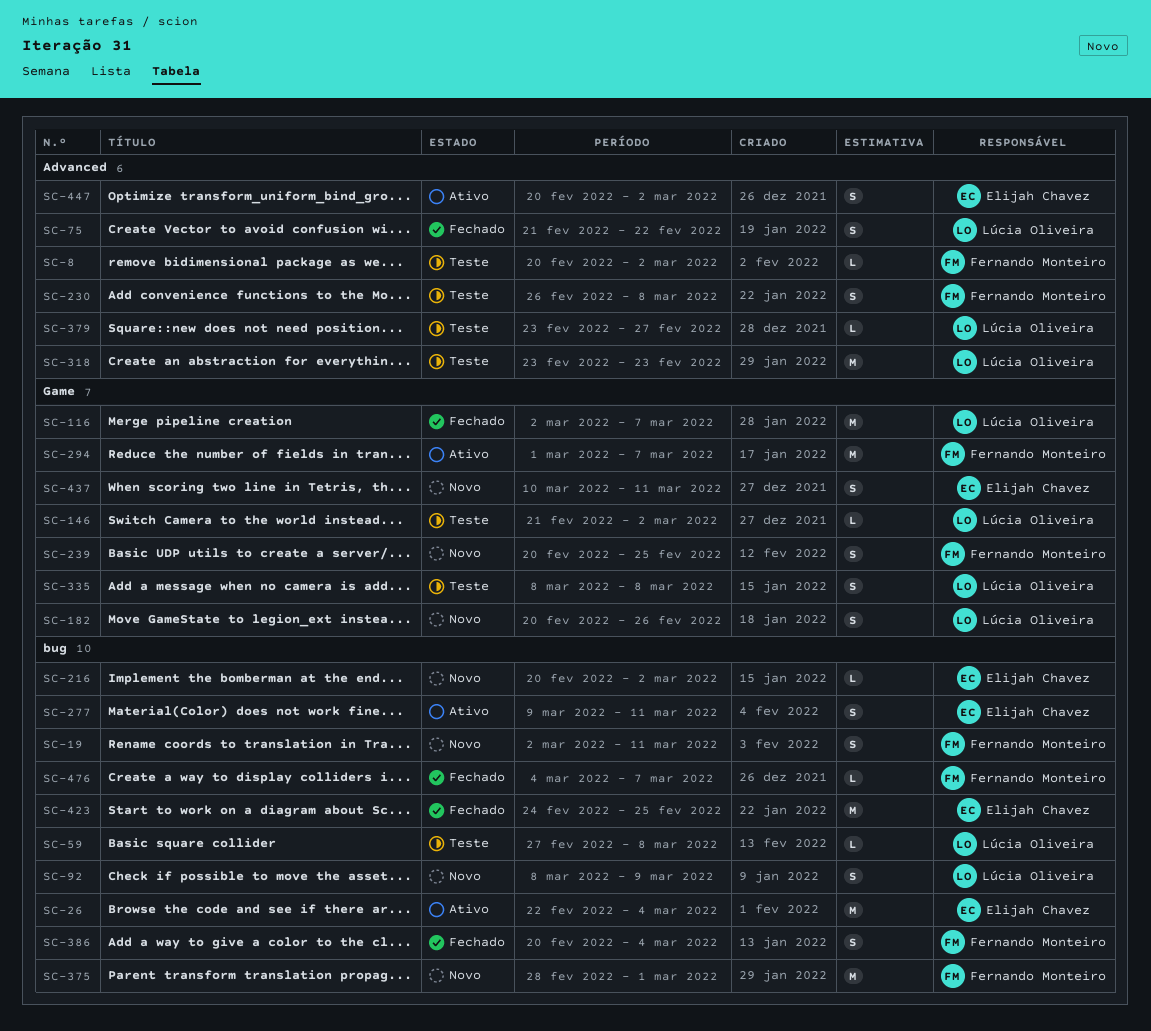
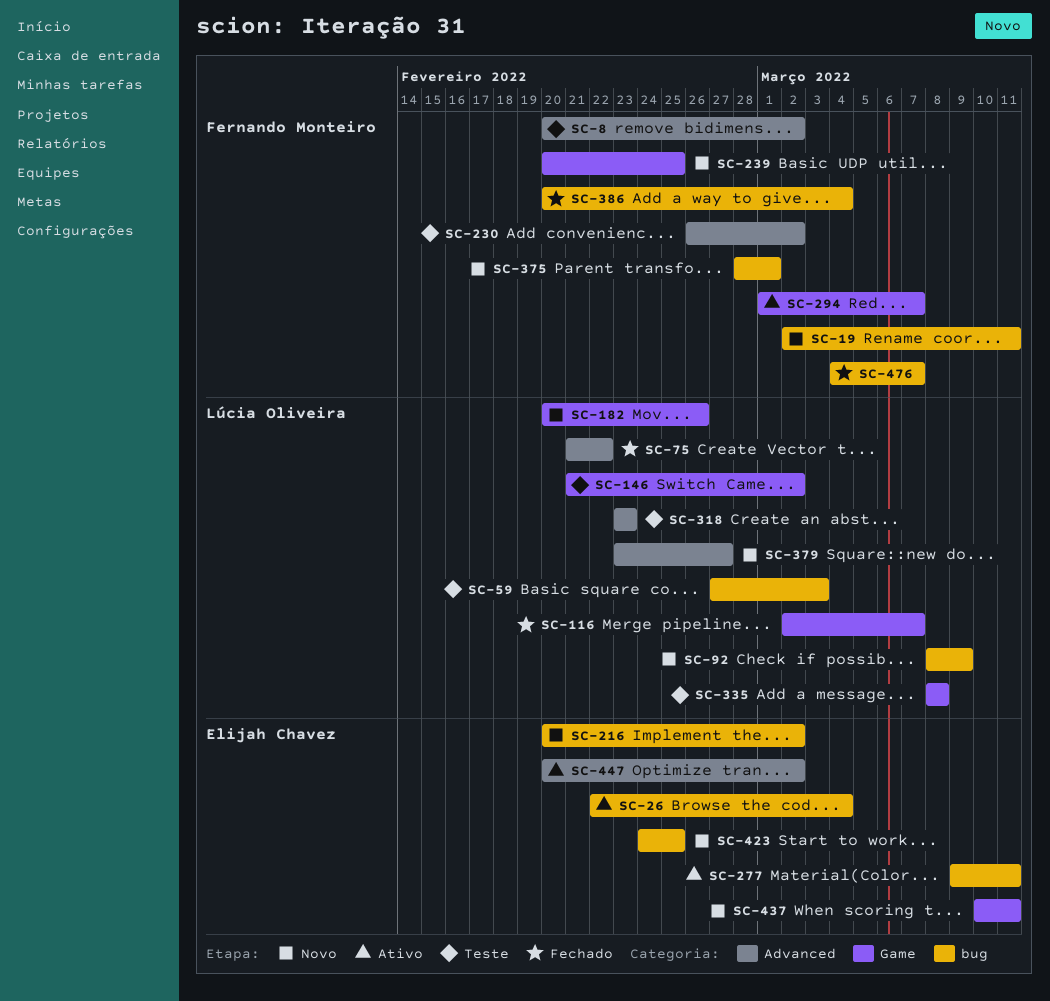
SC-59, due: Mar 8 -> Mar 3
SC-230, due: Mar 8 -> Mar 2
SC-379, status: Teste -> Novo
SC-423, status: Fechado -> Novo

